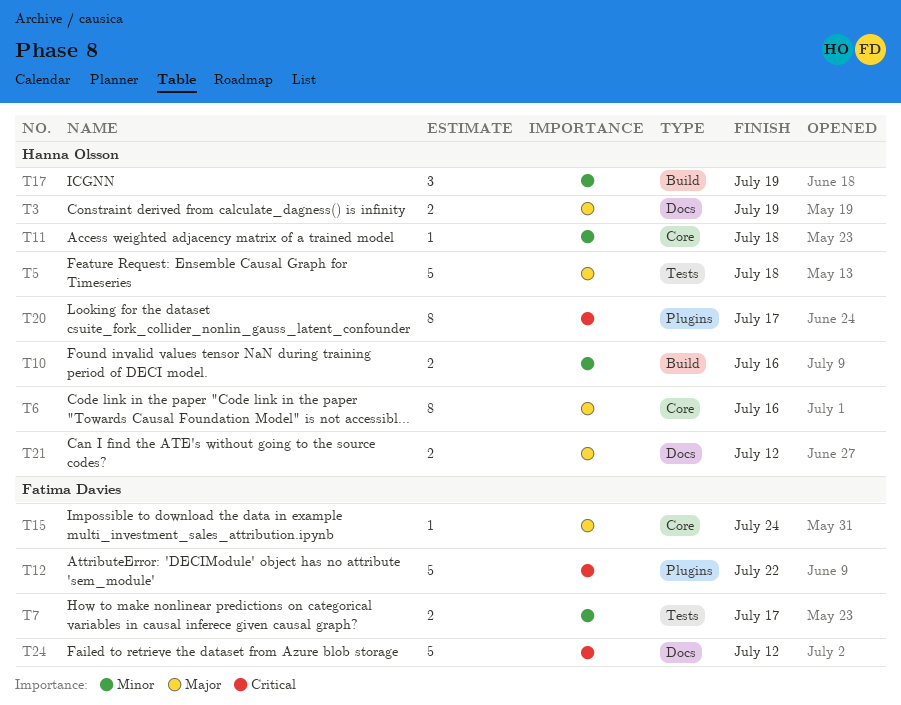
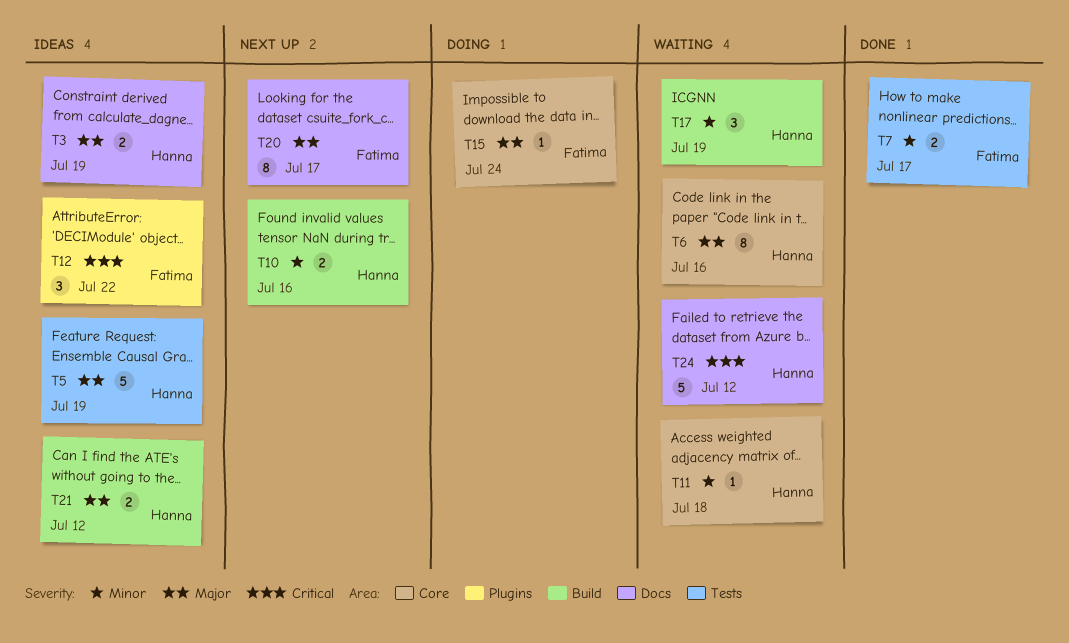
T5, due: Jul 18 -> Jul 19
T12, estimate: 5 -> 3
T20, owner: Hanna Olsson -> Fatima Davies
T20, priority: Critical -> Major
T20, label: Plugins -> Docs
T21, label: Docs -> Build
T24, owner: Fatima Davies -> Hanna Olsson

